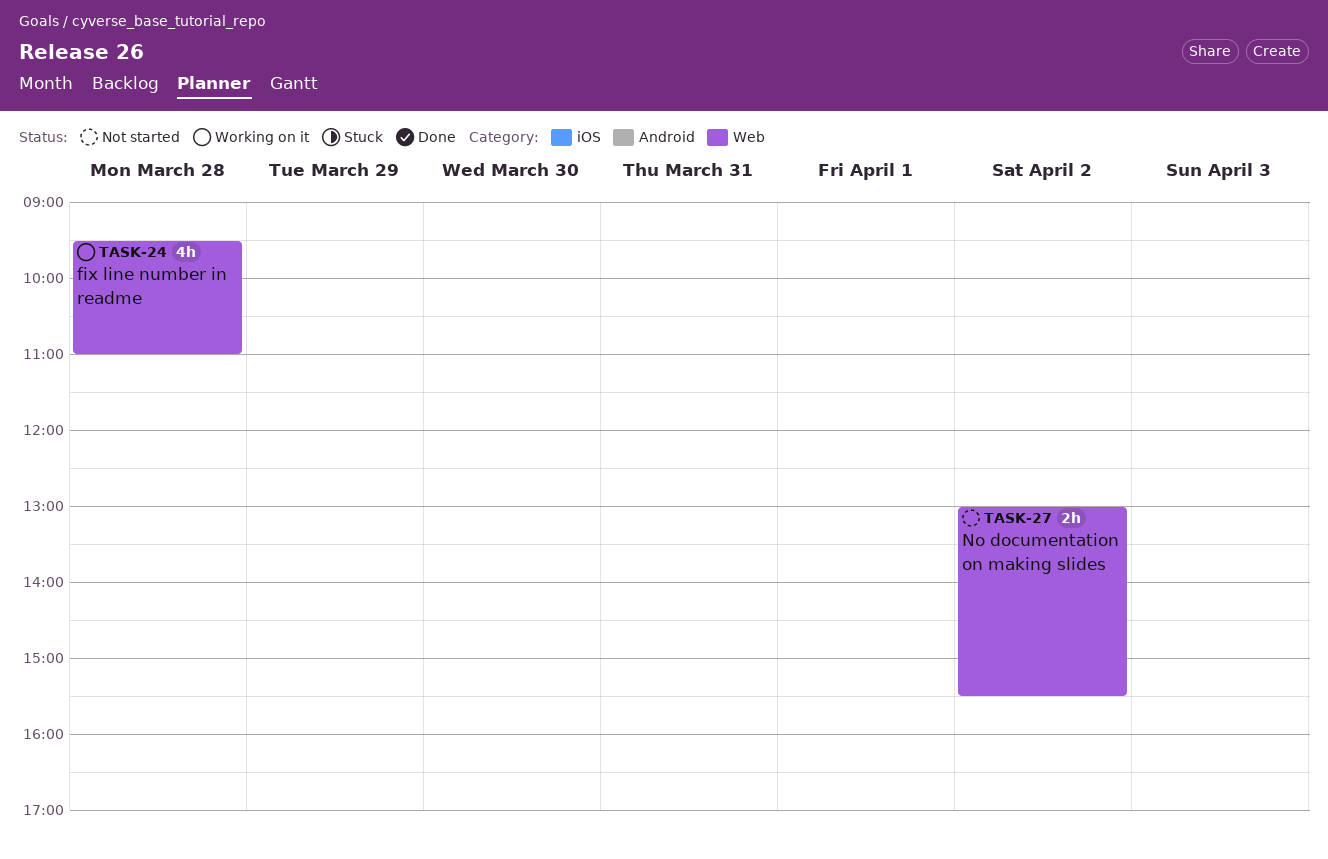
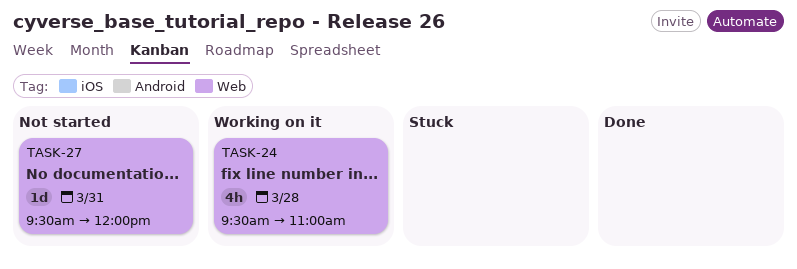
TASK-27, estimate: 2h -> 1d
TASK-27, day: Apr 2 -> Mar 31
TASK-27, begins: 13:00 -> 09:30
TASK-27, ends: 15:30 -> 12:00

